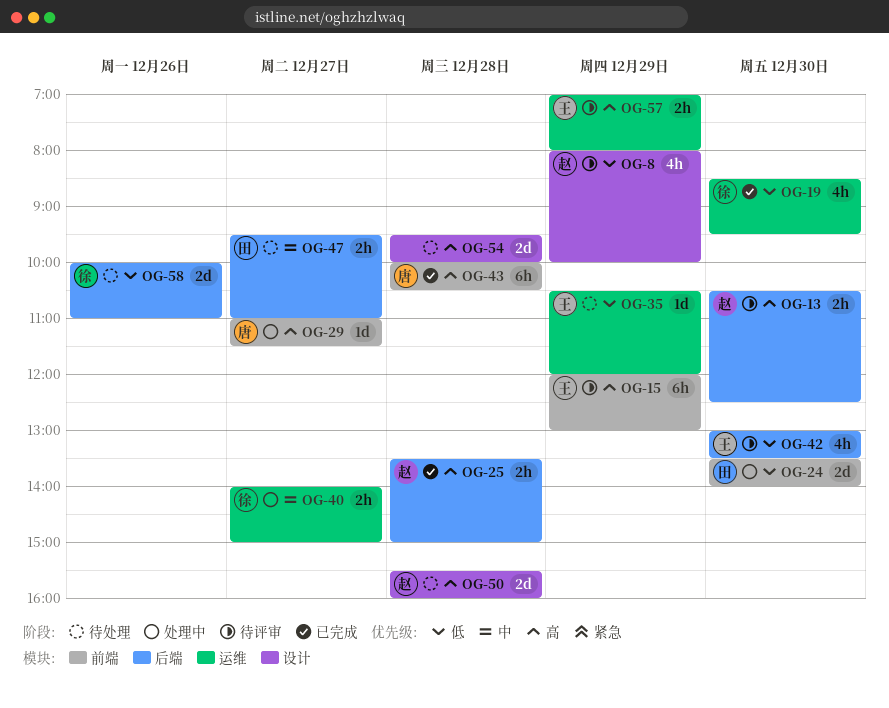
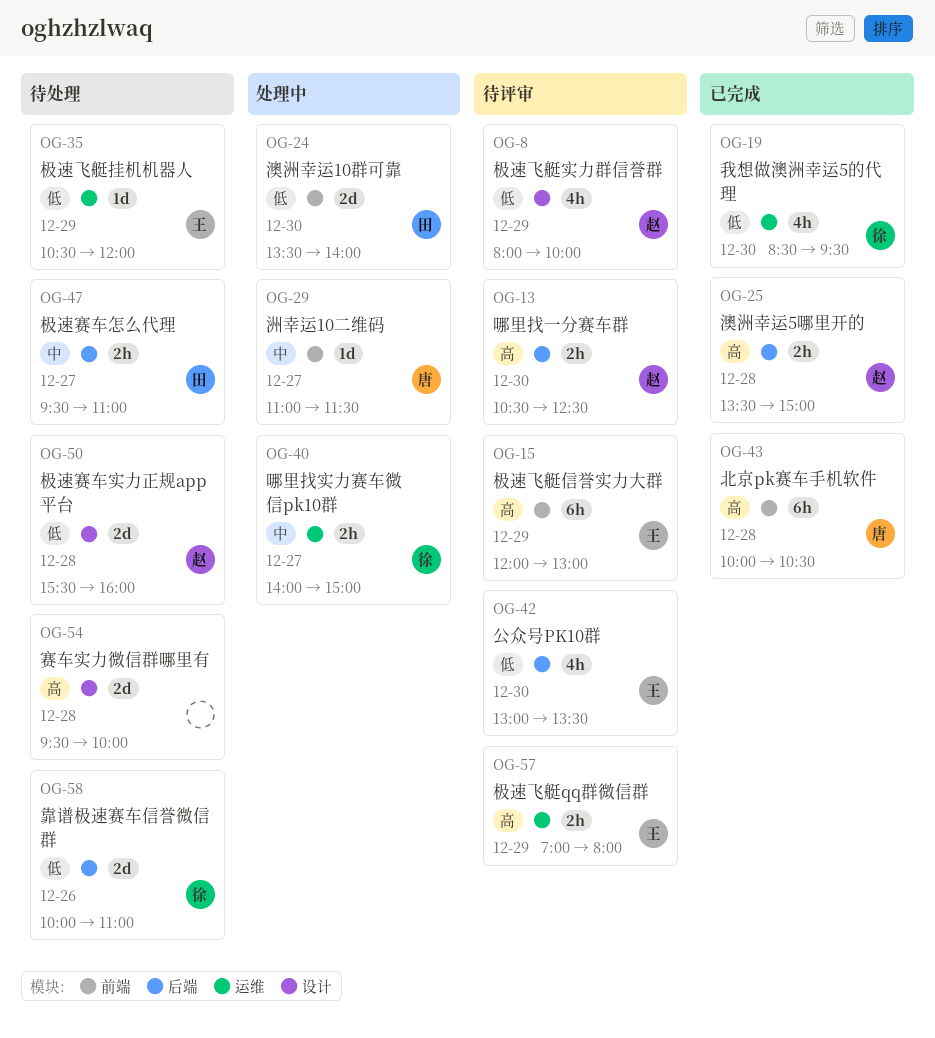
OG-29, priority: 高 -> 中
OG-50, priority: 高 -> 低

